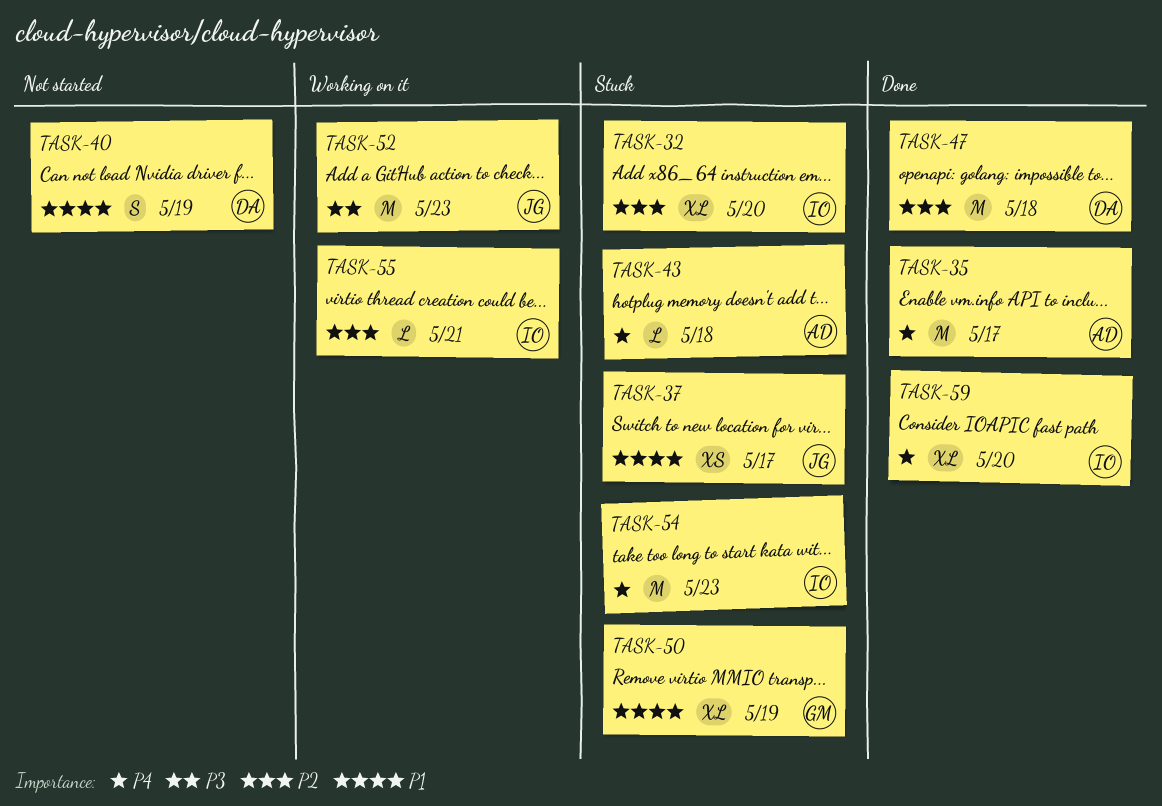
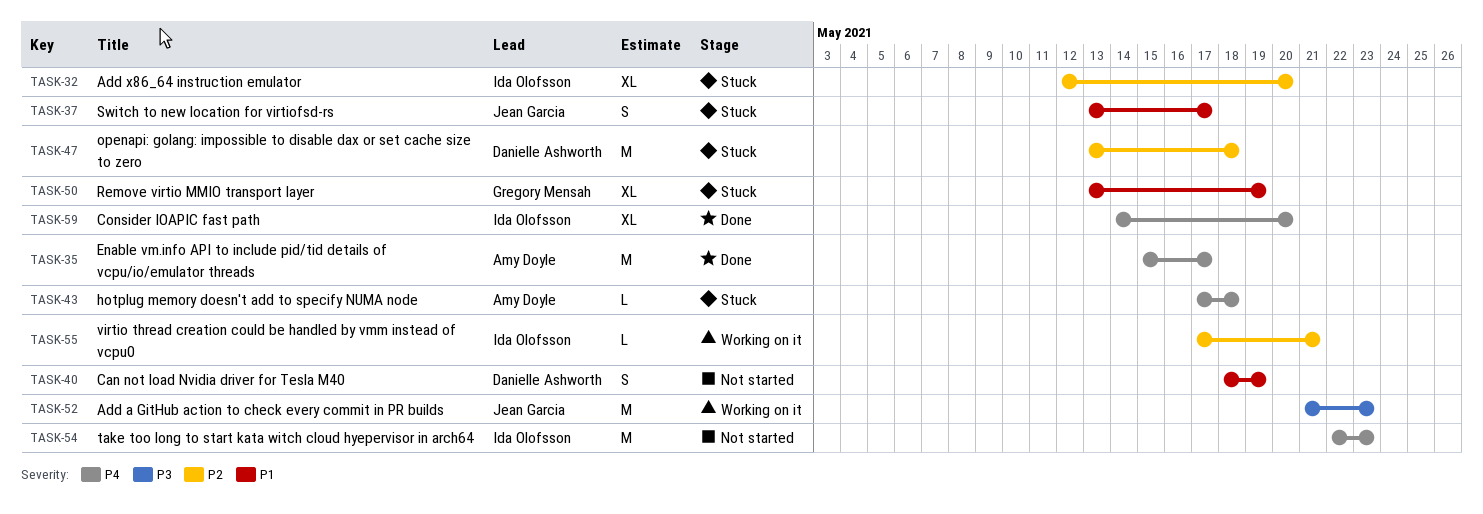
TASK-37, estimate: XS -> S
TASK-47, status: Done -> Stuck
TASK-54, status: Stuck -> Not started

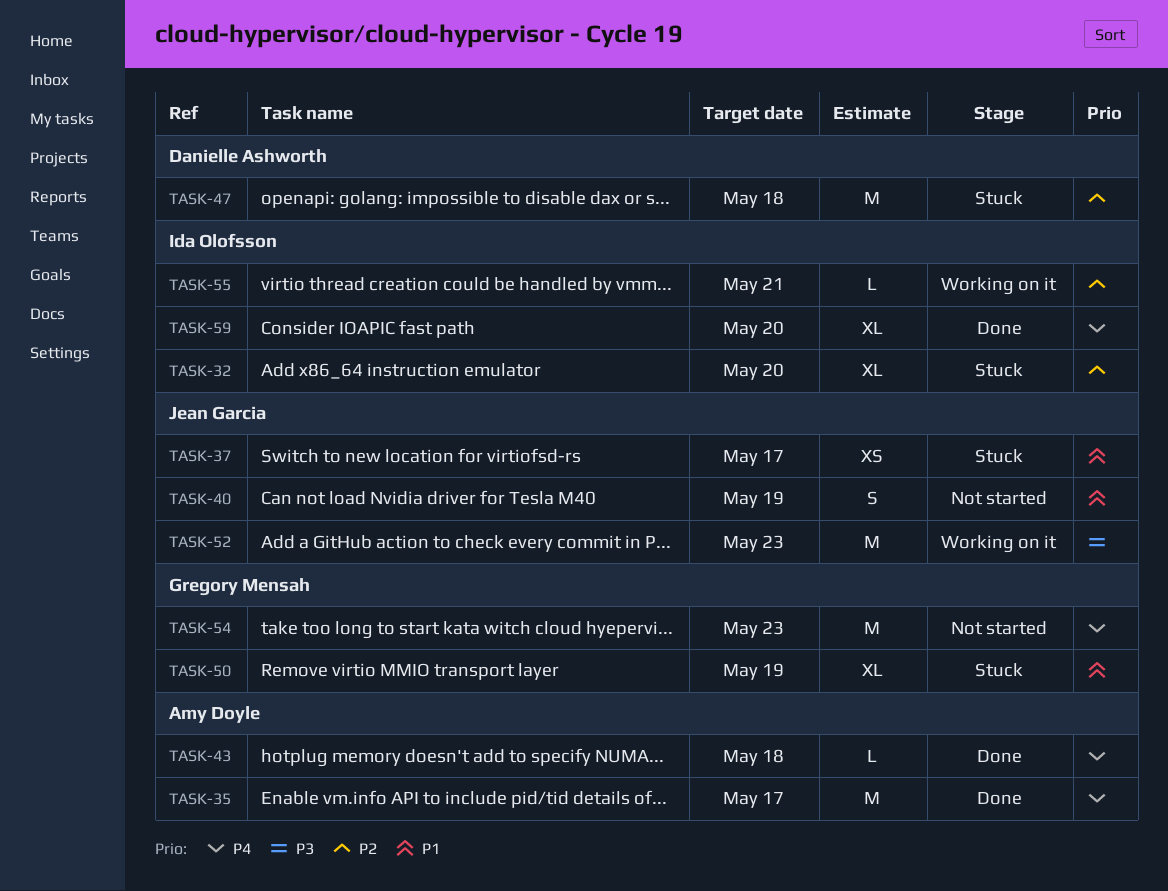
TASK-37, estimate: S -> XS
TASK-40, owner: Danielle Ashworth -> Jean Garcia
TASK-43, status: Stuck -> Done
TASK-54, owner: Ida Olofsson -> Gregory Mensah

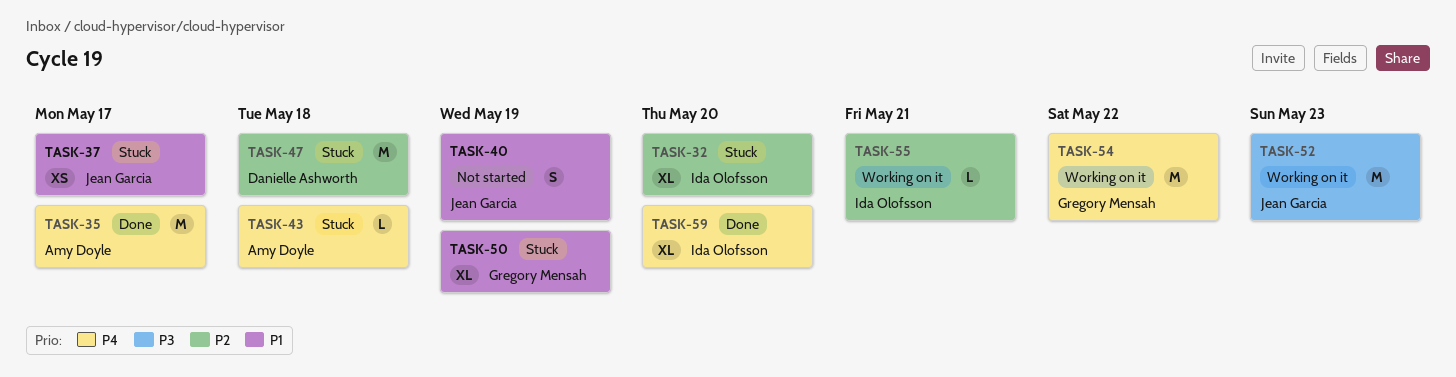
TASK-43, status: Done -> Stuck
TASK-54, status: Not started -> Working on it
TASK-54, due: May 23 -> May 22

